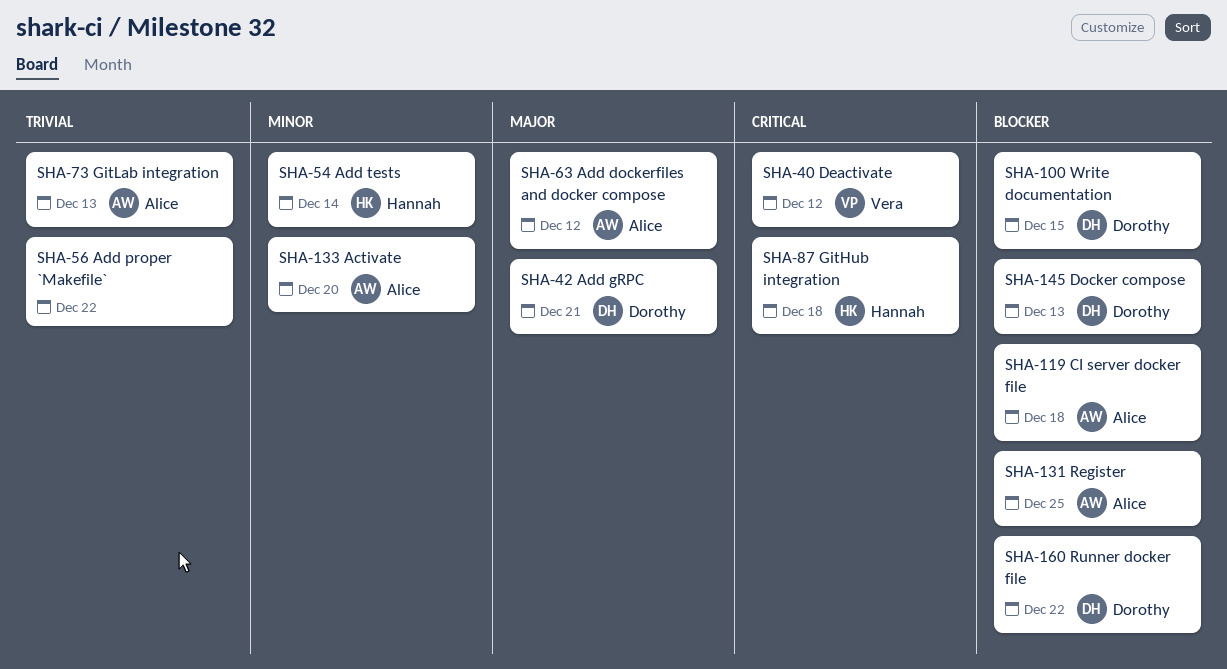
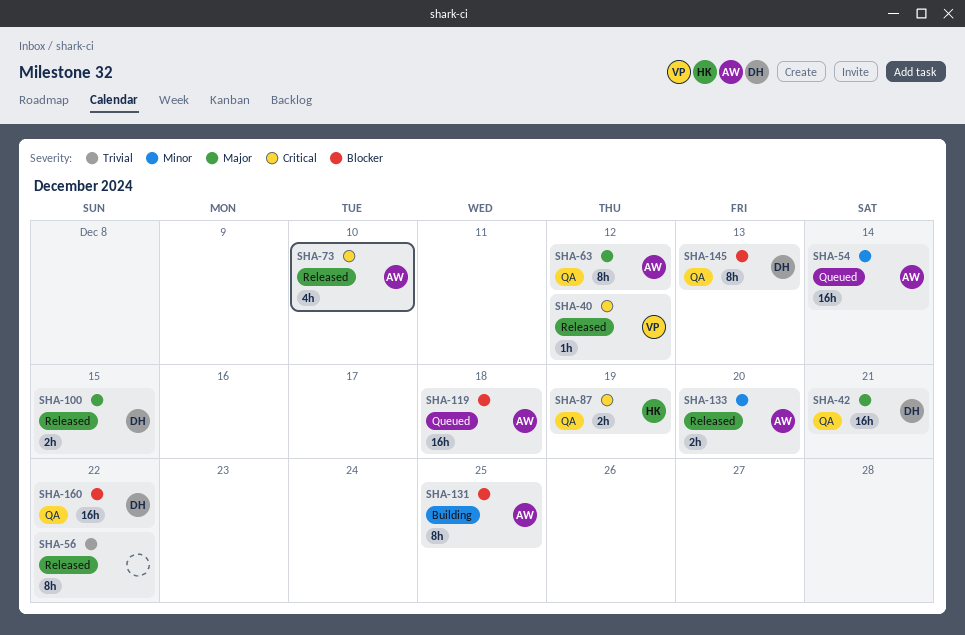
SHA-54, owner: Hannah -> Alice
SHA-73, priority: Trivial -> Critical
SHA-73, due: Dec 13 -> Dec 10
SHA-87, due: Dec 18 -> Dec 19
SHA-100, priority: Blocker -> Major

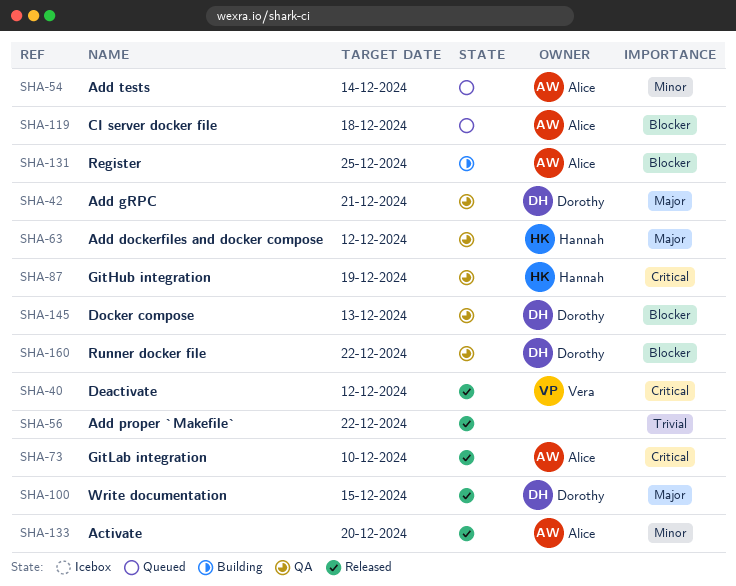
SHA-63, owner: Alice -> Hannah

